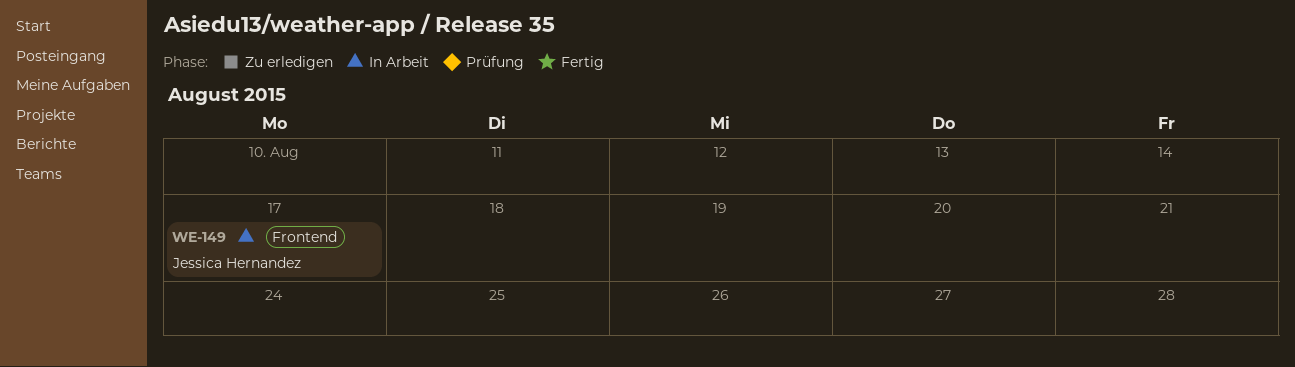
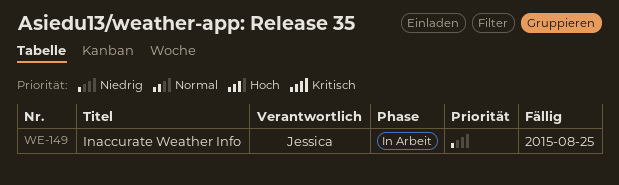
WE-149, due: Aug 17 -> Aug 25

